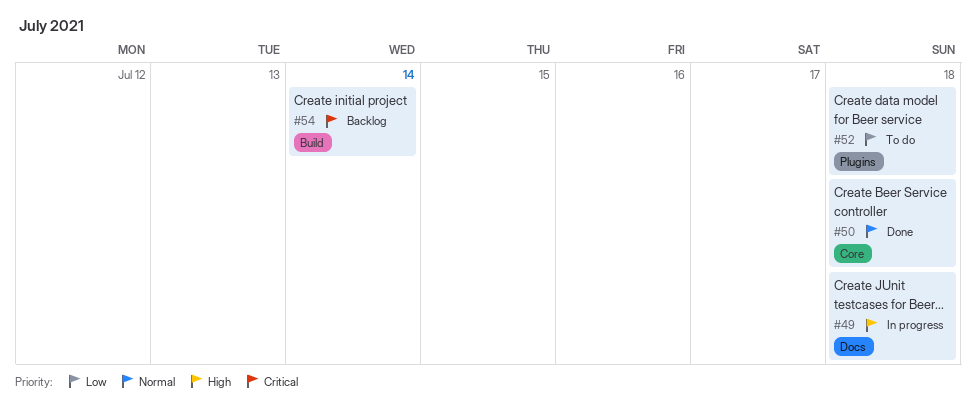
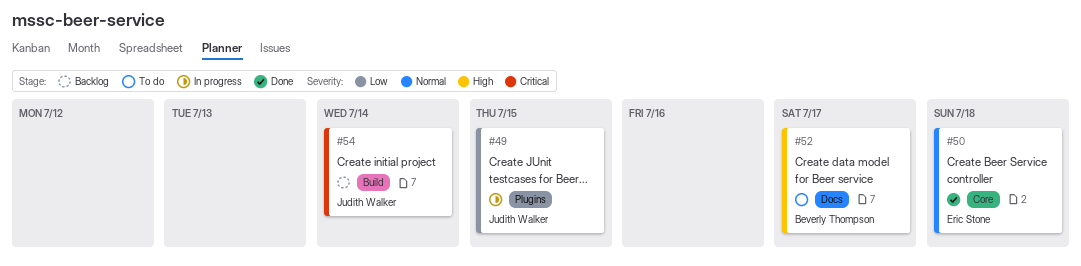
#49, priority: High -> Low
#49, label: Docs -> Plugins
#49, due: Jul 18 -> Jul 15
#52, priority: Low -> High
#52, label: Plugins -> Docs
#52, due: Jul 18 -> Jul 17

